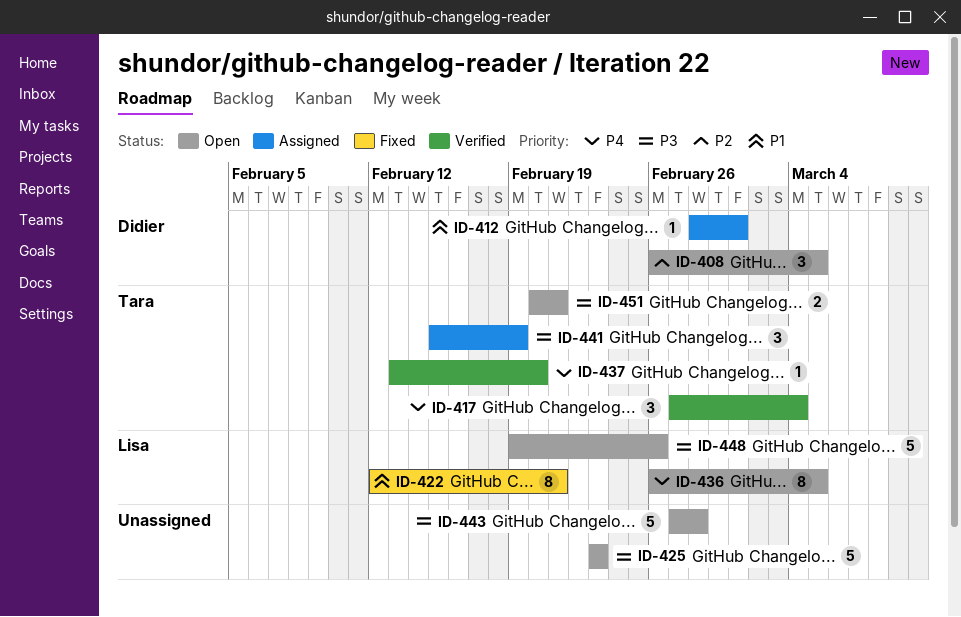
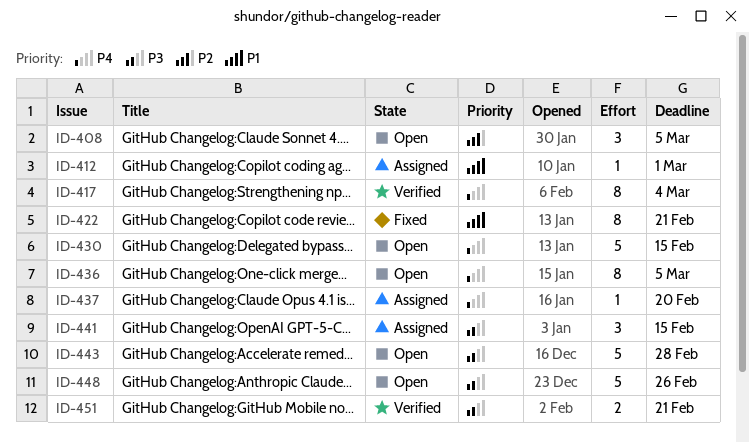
ID-417, estimate: 3 -> 8
ID-425: present -> none
ID-430: none -> present
ID-437, status: Verified -> Assigned
ID-441, due: Feb 19 -> Feb 15
ID-451, status: Open -> Verified

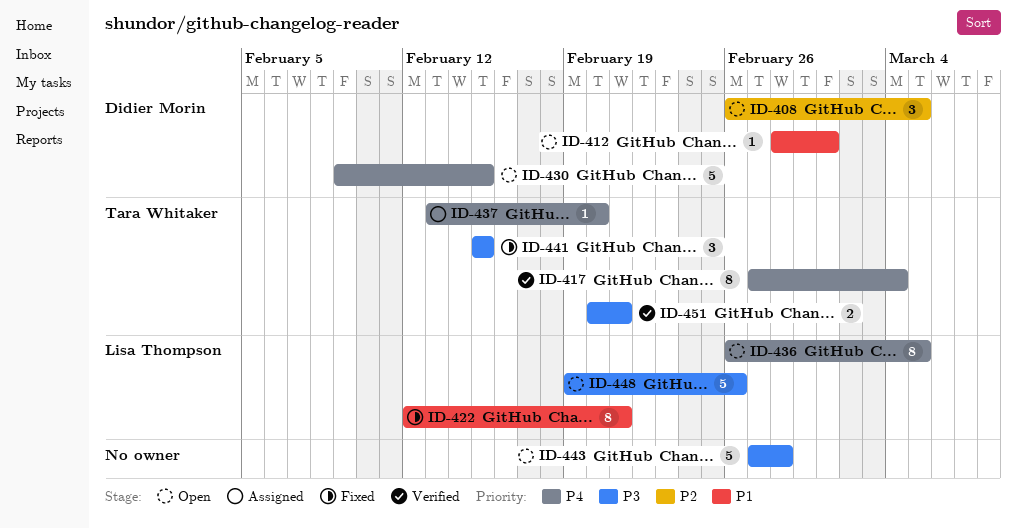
ID-412, status: Assigned -> Open
ID-441, status: Assigned -> Fixed

